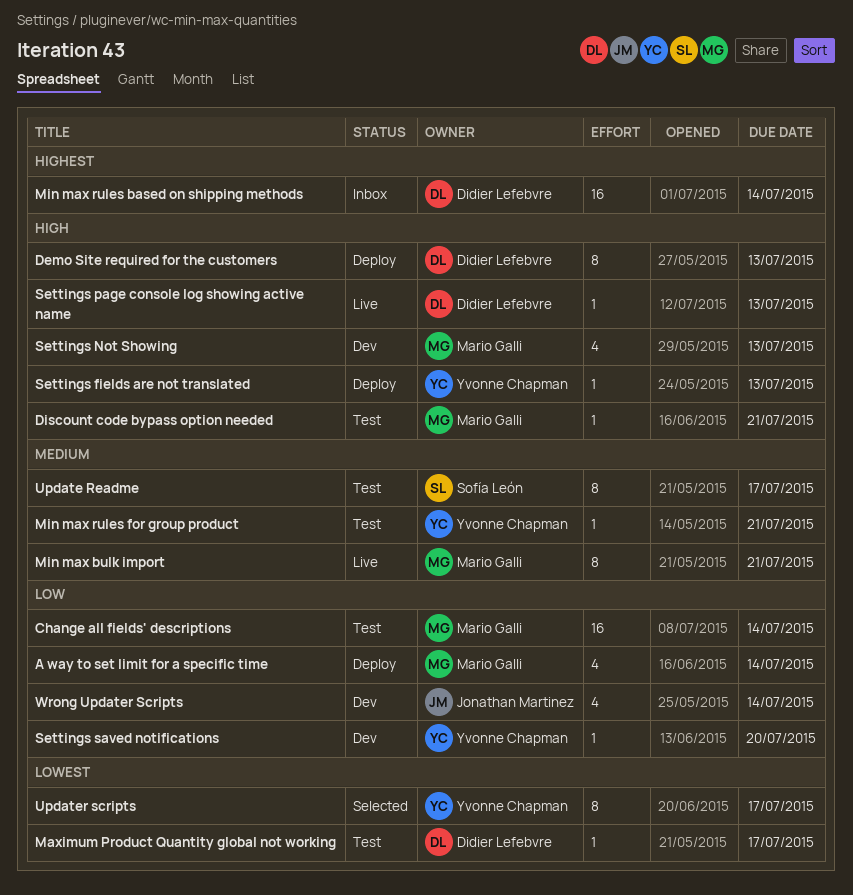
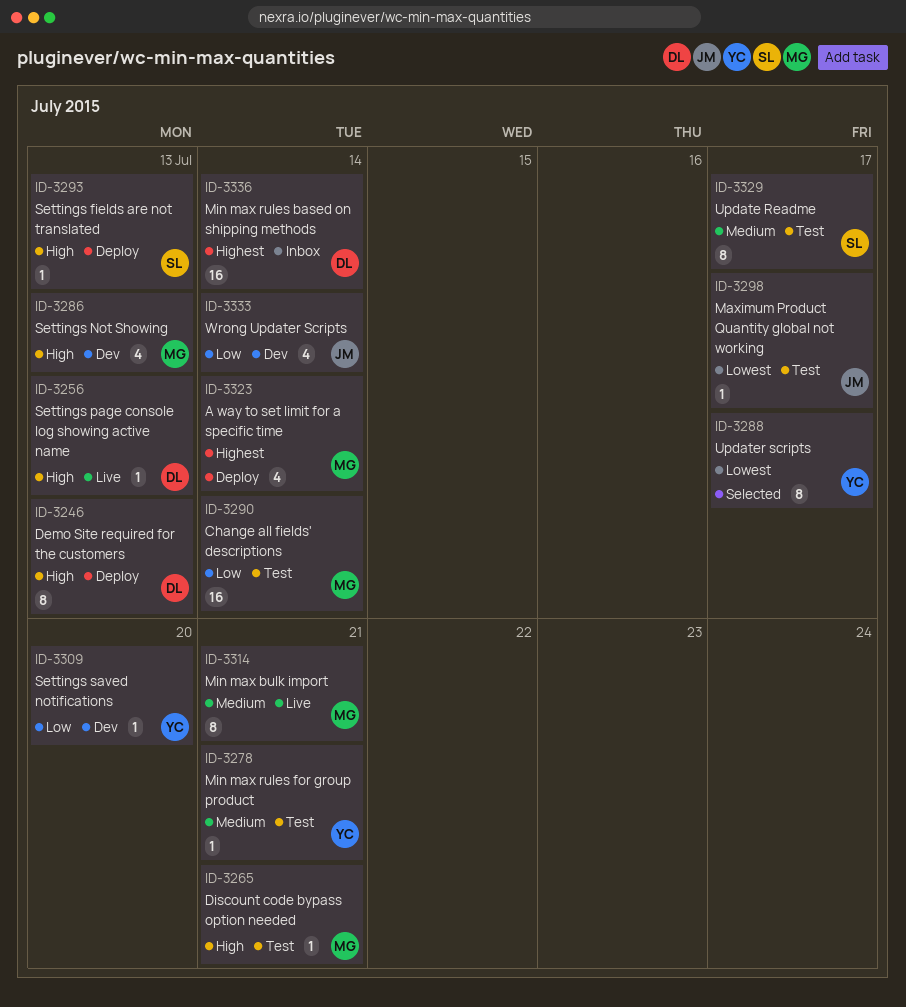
A way to set limit for a specific time, priority: Low -> Highest
Maximum Product Quantity global not working, owner: Didier Lefebvre -> Jonathan Martinez
Settings fields are not translated, owner: Yvonne Chapman -> Sofía León

